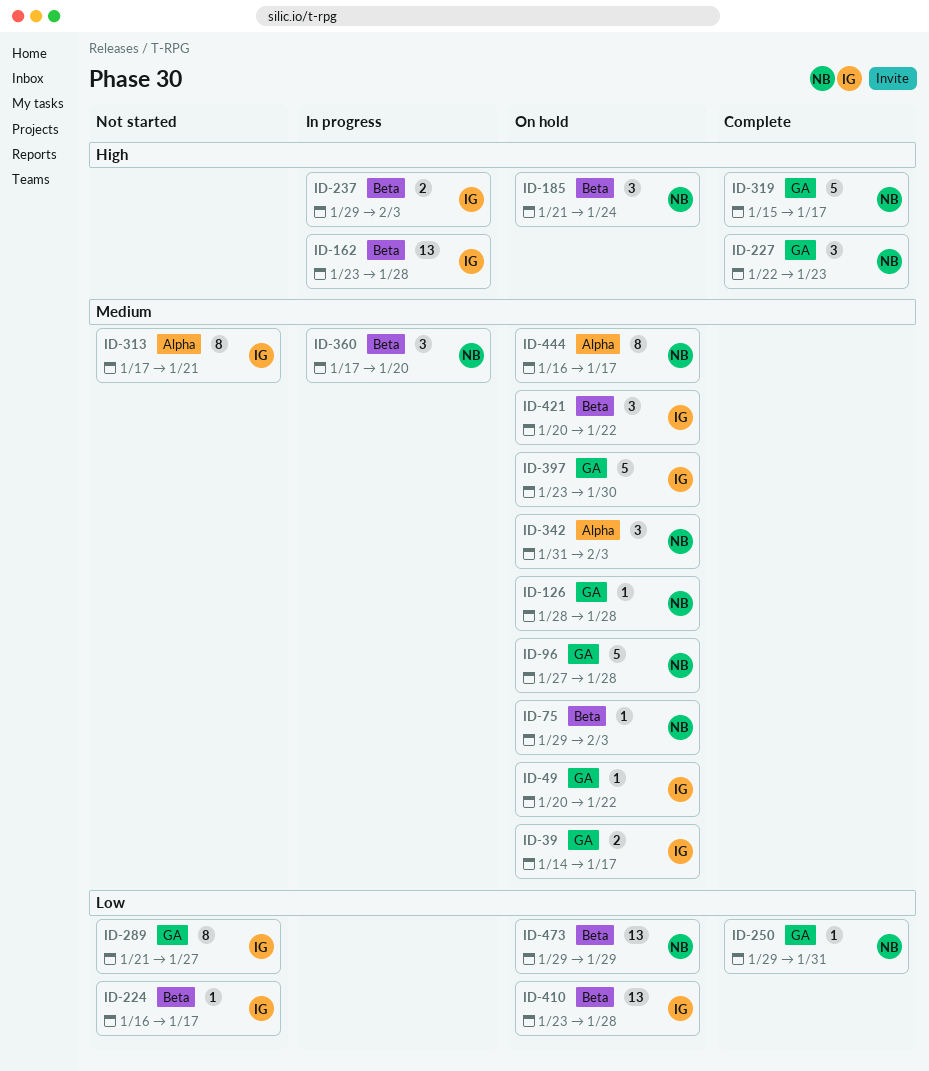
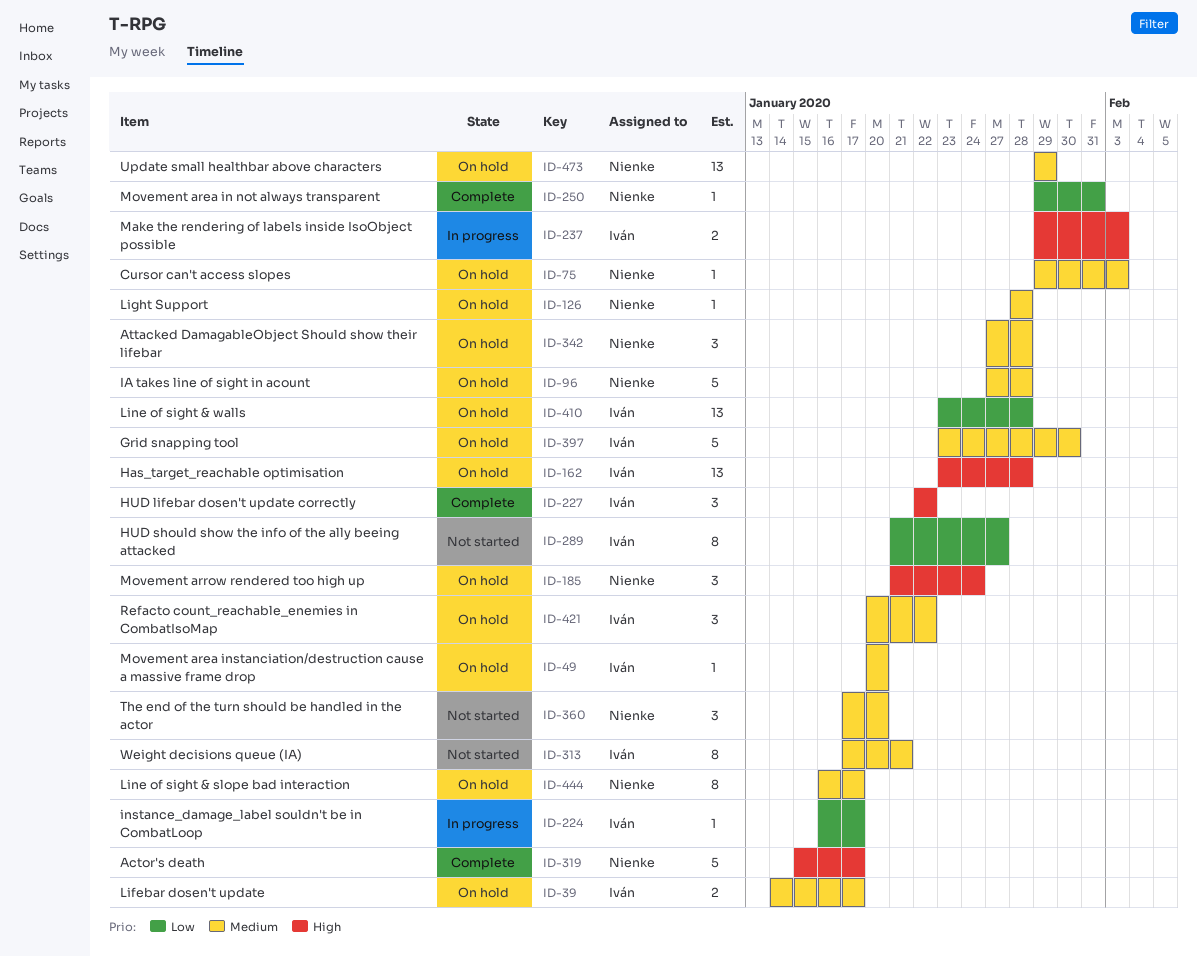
ID-49, due: Jan 22 -> Jan 20
ID-162, status: In progress -> On hold
ID-224, status: Not started -> In progress
ID-227, owner: Nienke -> Iván
ID-227, due: Jan 23 -> Jan 22
ID-342, start: Jan 31 -> Jan 27
ID-342, due: Feb 3 -> Jan 28
ID-360, status: In progress -> Not started
ID-473, priority: Low -> Medium

